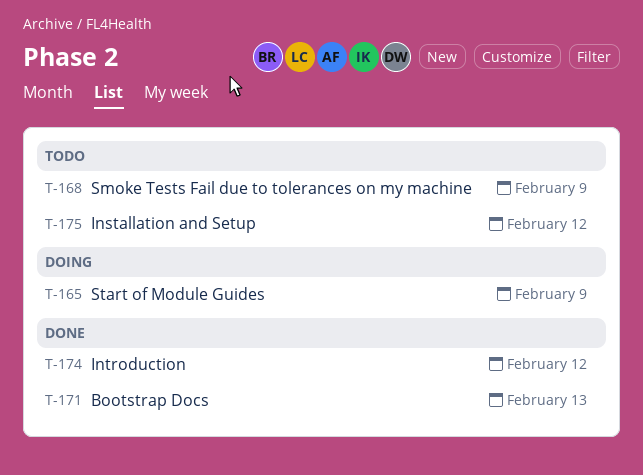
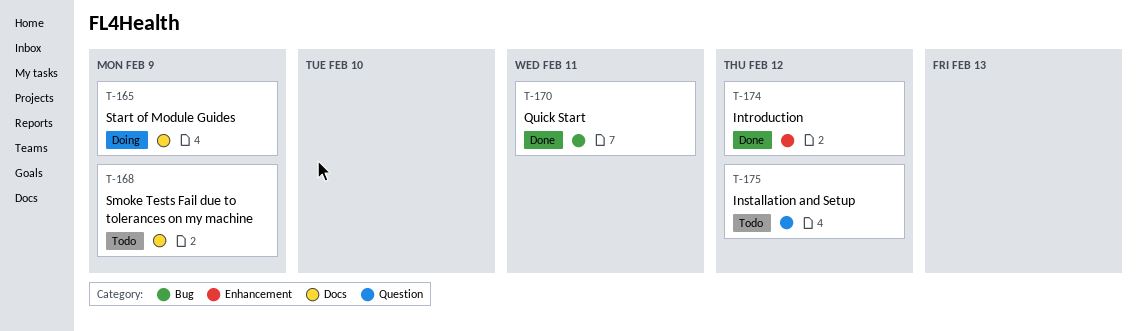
T-170: none -> present
T-171: present -> none

